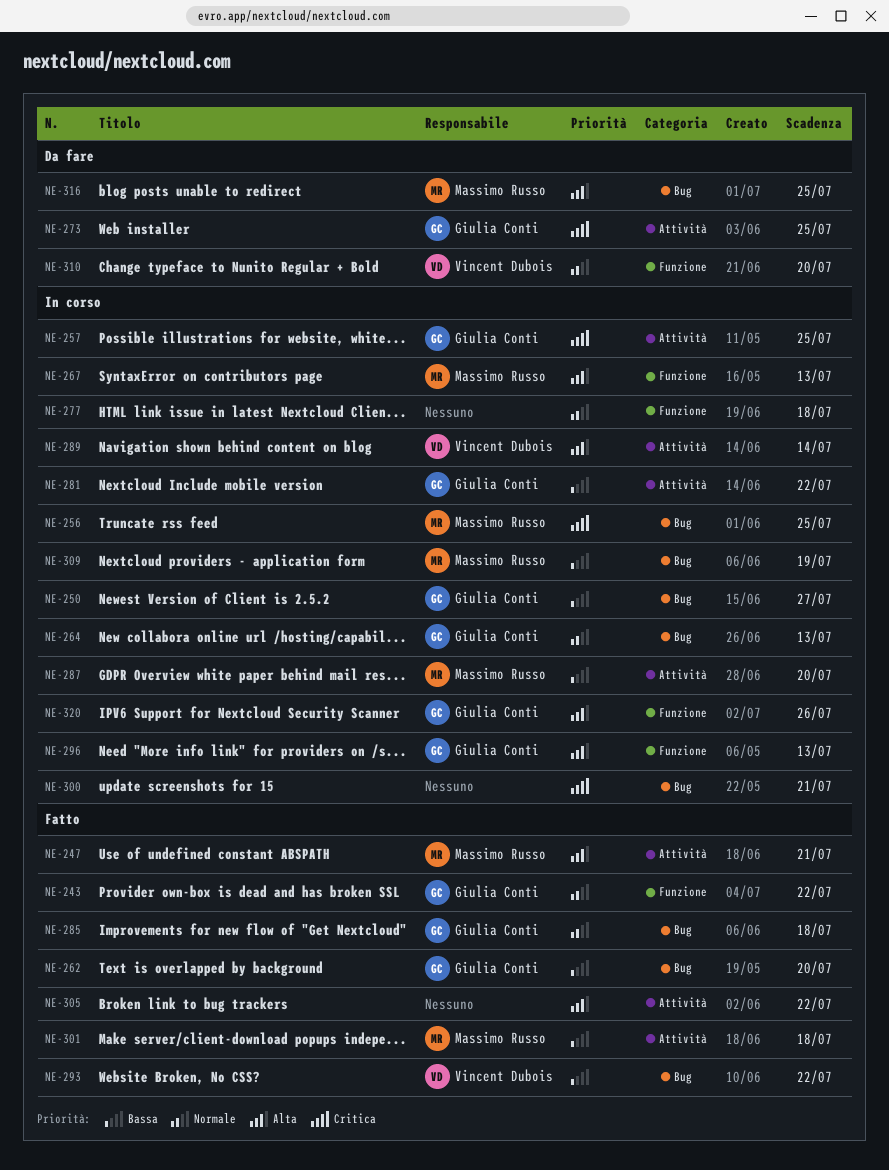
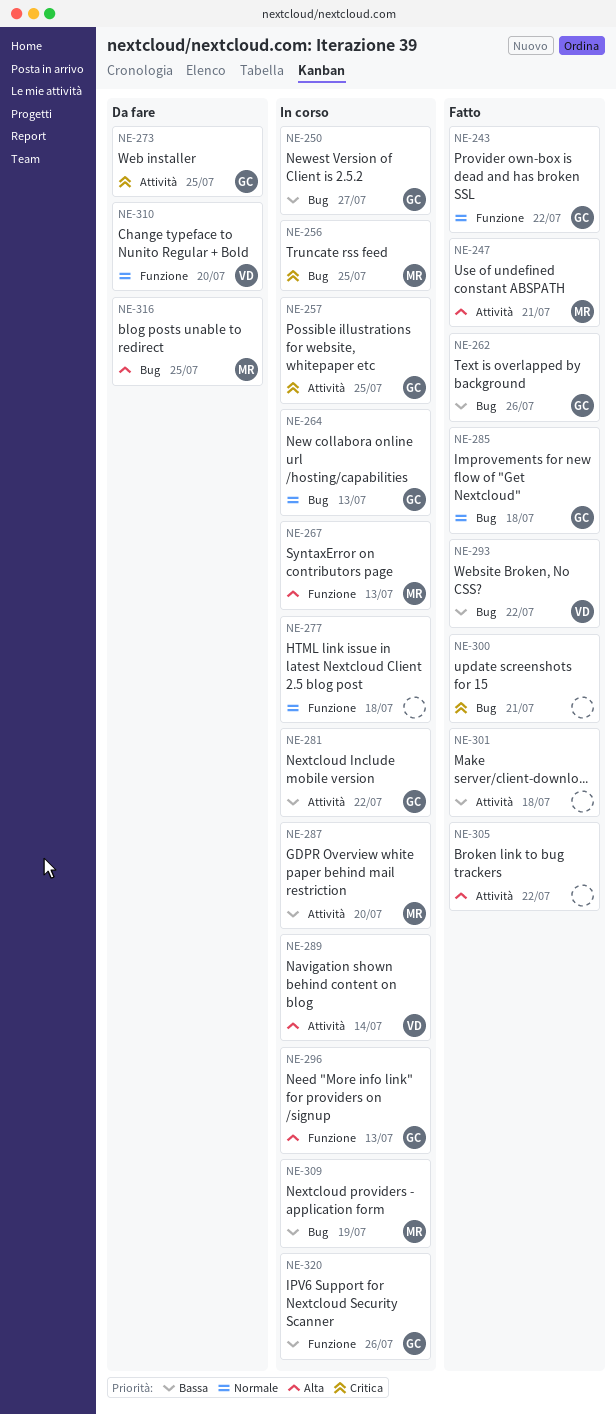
NE-262, due: Jul 20 -> Jul 26
NE-300, status: In corso -> Fatto
NE-301, owner: Massimo Russo -> none
NE-320, priority: Alta -> Bassa

